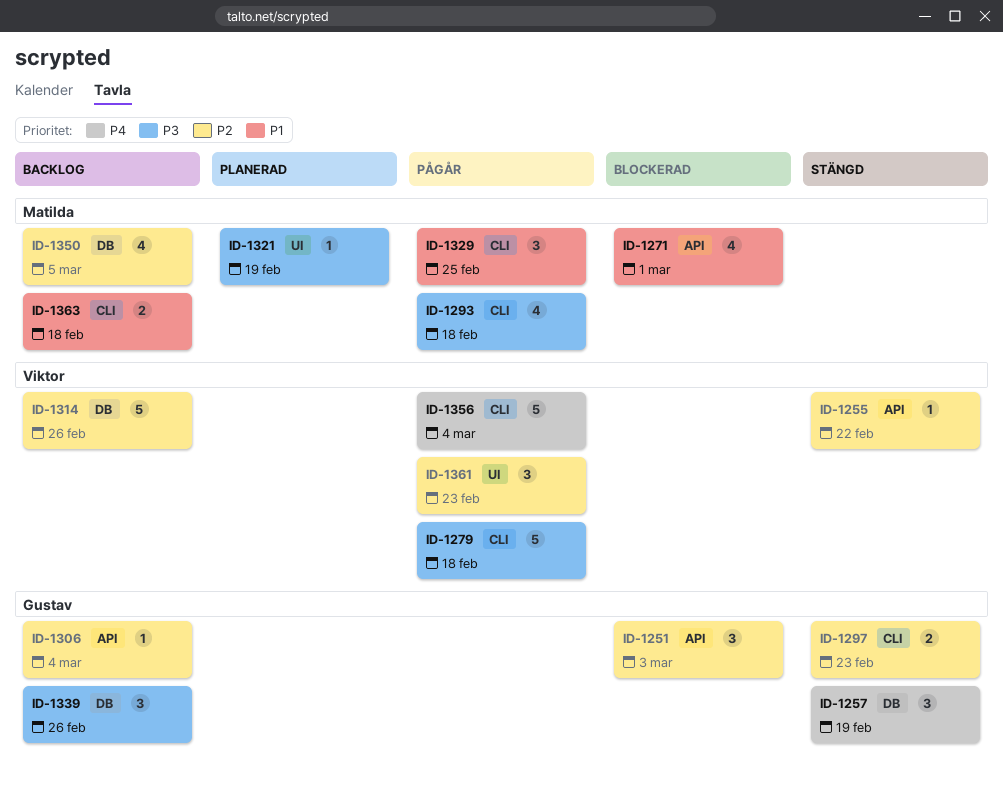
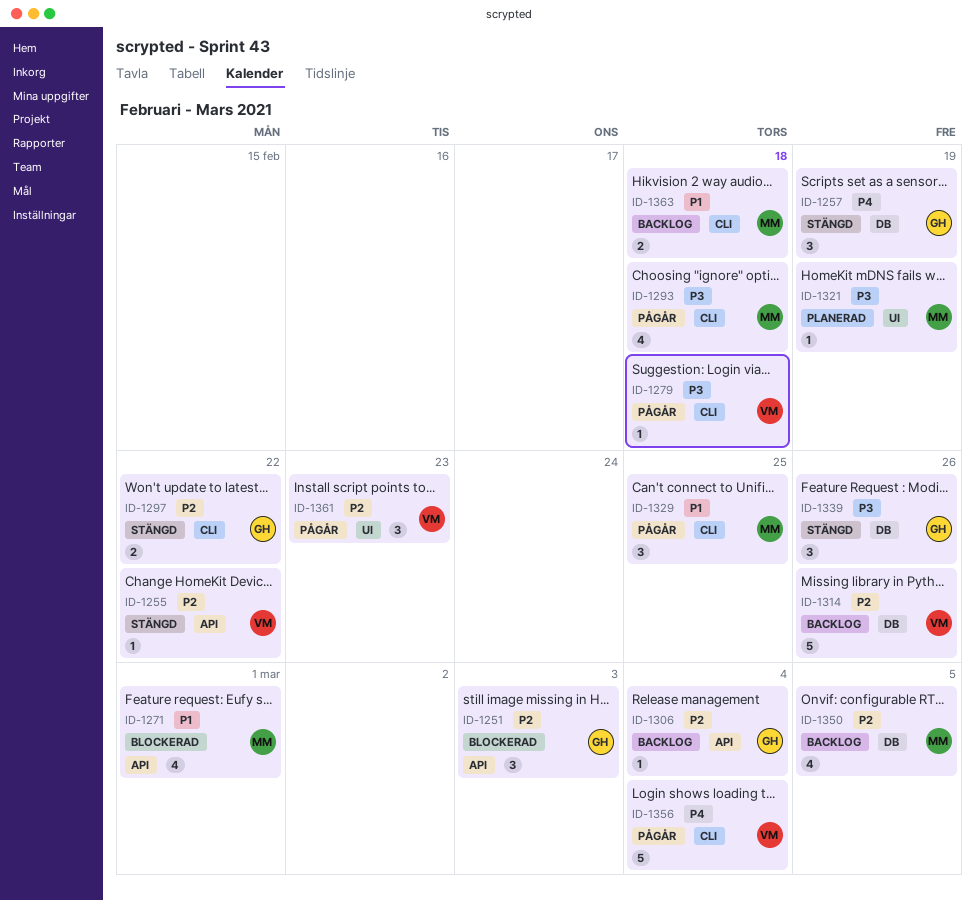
ID-1279, estimate: 5 -> 1
ID-1297, due: Feb 23 -> Feb 22
ID-1339, status: Backlog -> Stängd

